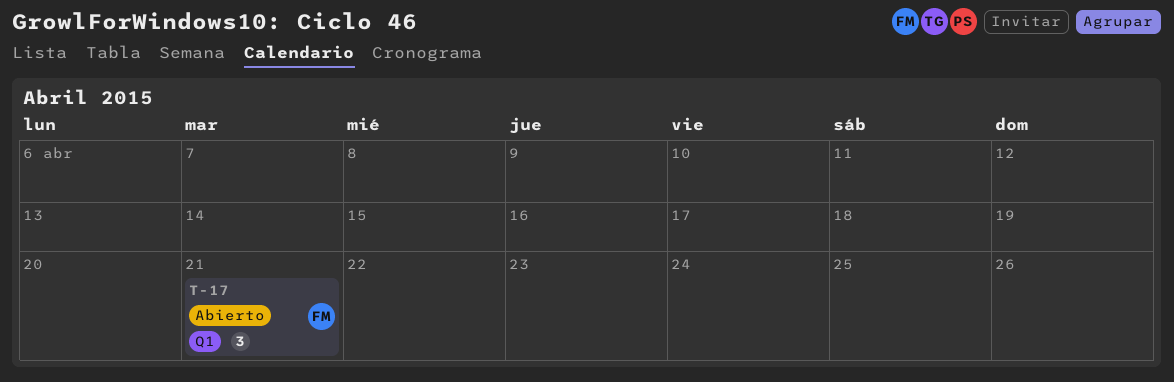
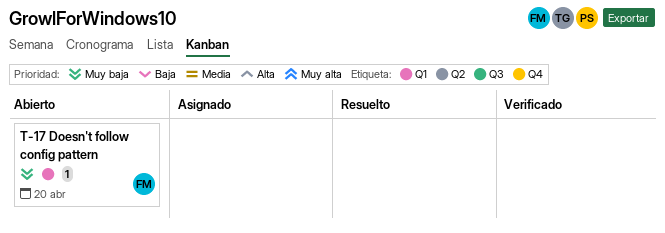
T-17, estimate: 3 -> 1
T-17, due: Apr 21 -> Apr 20

